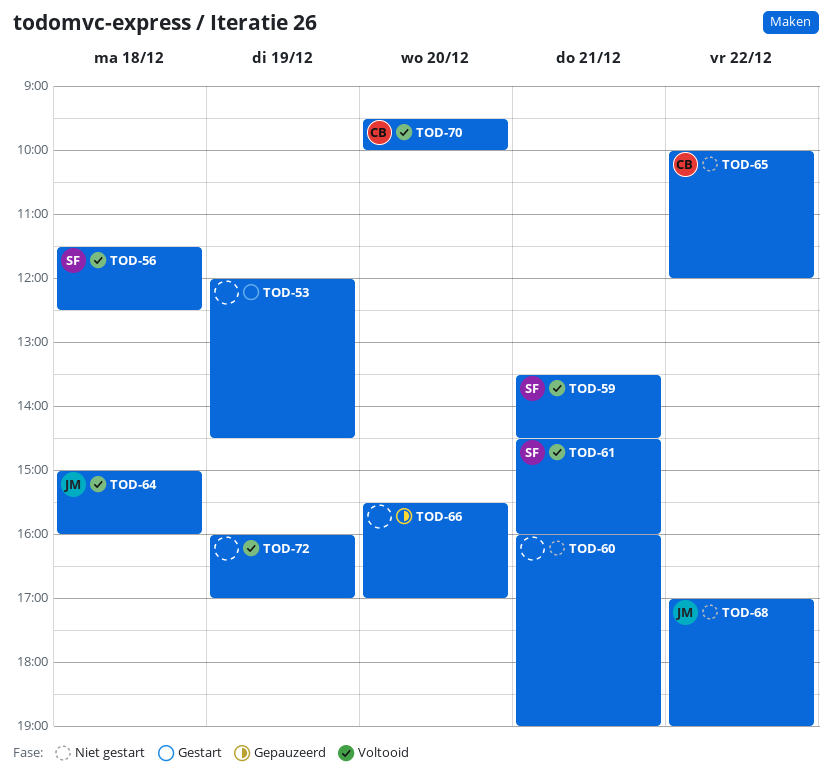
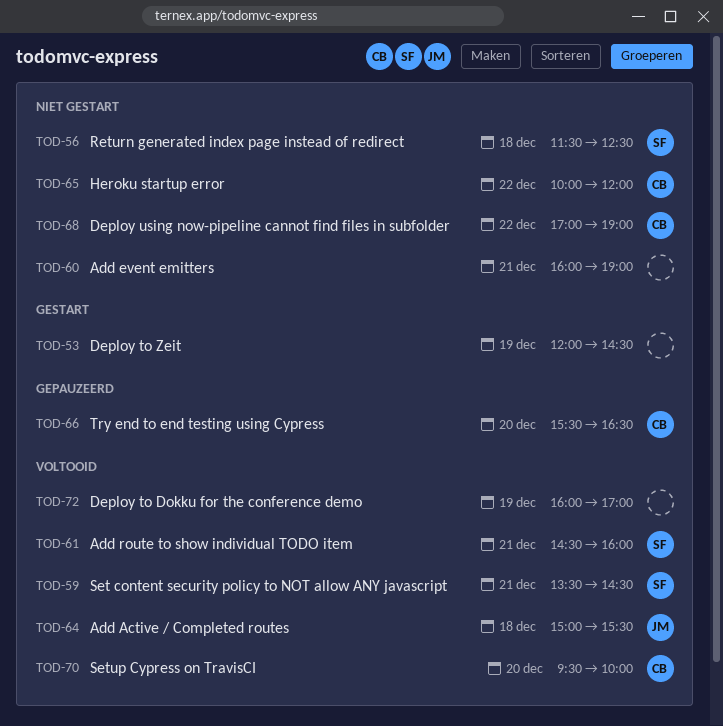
TOD-56, status: Voltooid -> Niet gestart
TOD-64, ends: 16:00 -> 15:30
TOD-66, owner: none -> CB
TOD-66, ends: 17:00 -> 16:30
TOD-68, owner: JM -> CB

